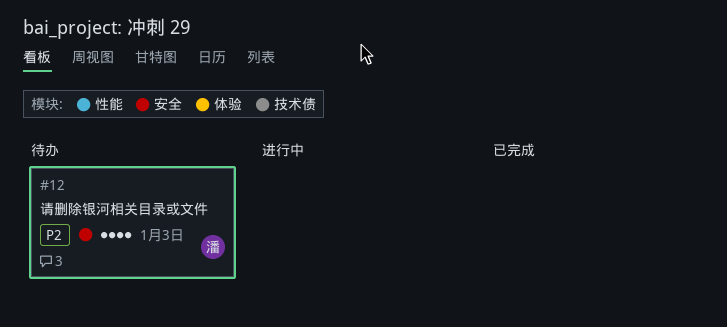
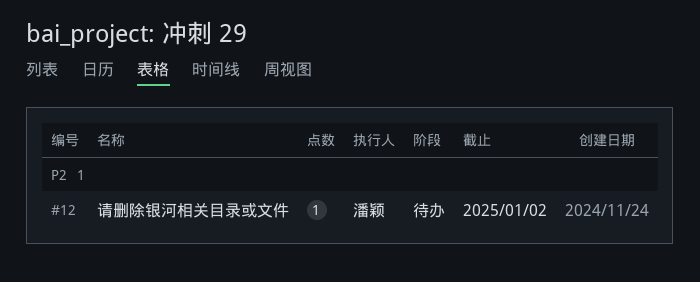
#12, estimate: 4 -> 1
#12, due: Jan 3 -> Jan 2

